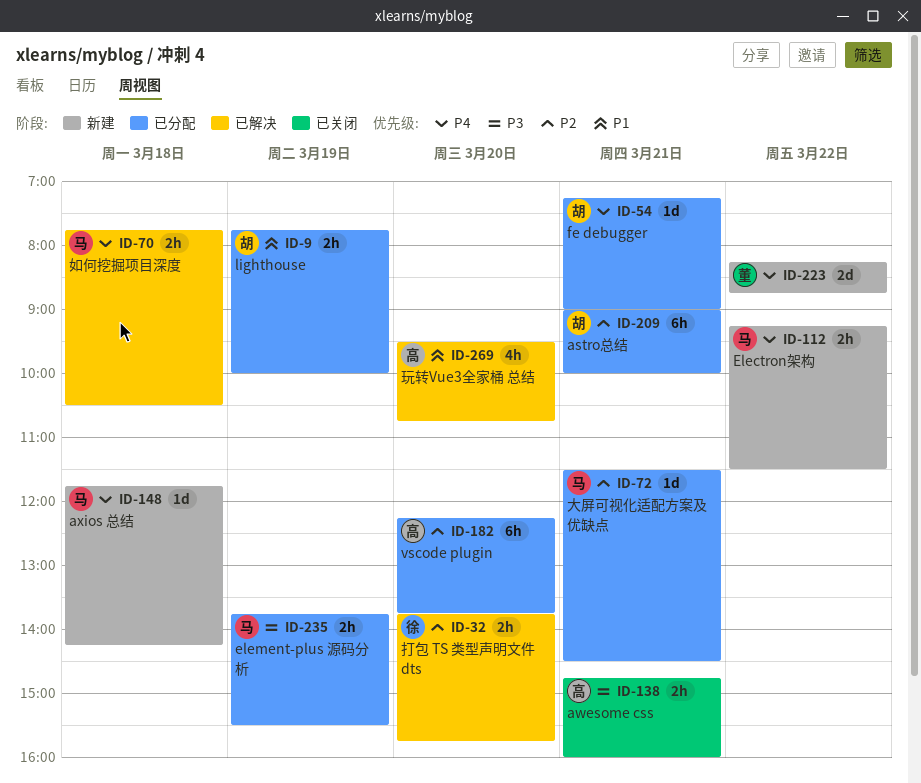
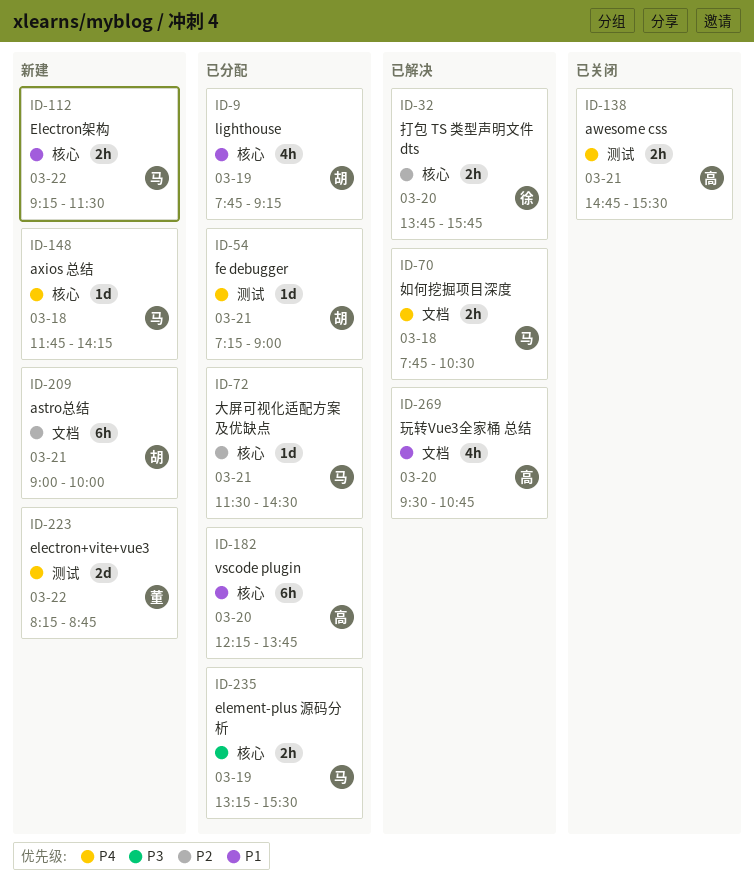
ID-9, estimate: 2h -> 4h
ID-9, ends: 10:00 -> 09:15
ID-112, priority: P4 -> P1
ID-138, priority: P3 -> P4
ID-138, ends: 16:00 -> 15:30
ID-182, priority: P2 -> P1
ID-209, status: 已分配 -> 新建
ID-235, begins: 13:45 -> 13:15

